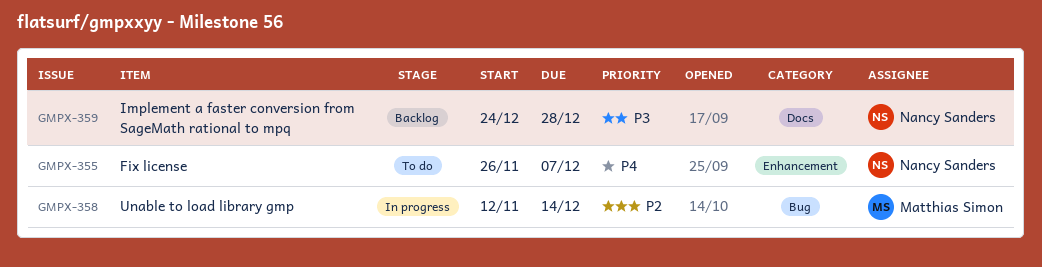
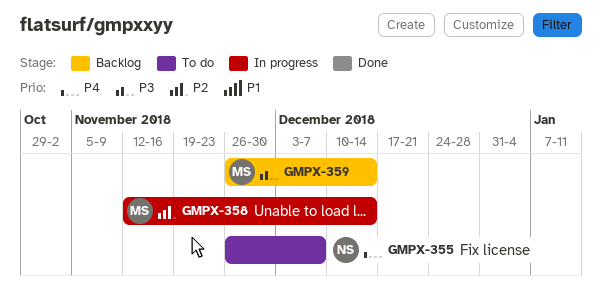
GMPX-359, owner: Nancy Sanders -> Matthias Simon
GMPX-359, start: Dec 24 -> Nov 26
GMPX-359, due: Dec 28 -> Dec 14

